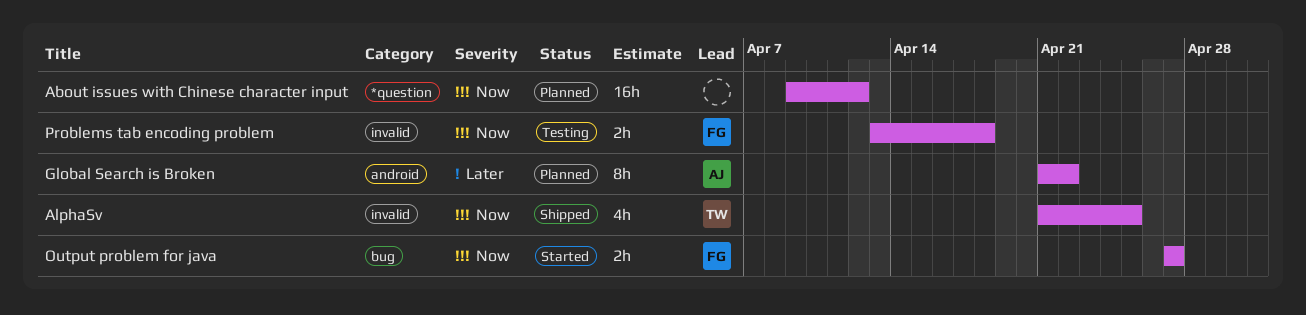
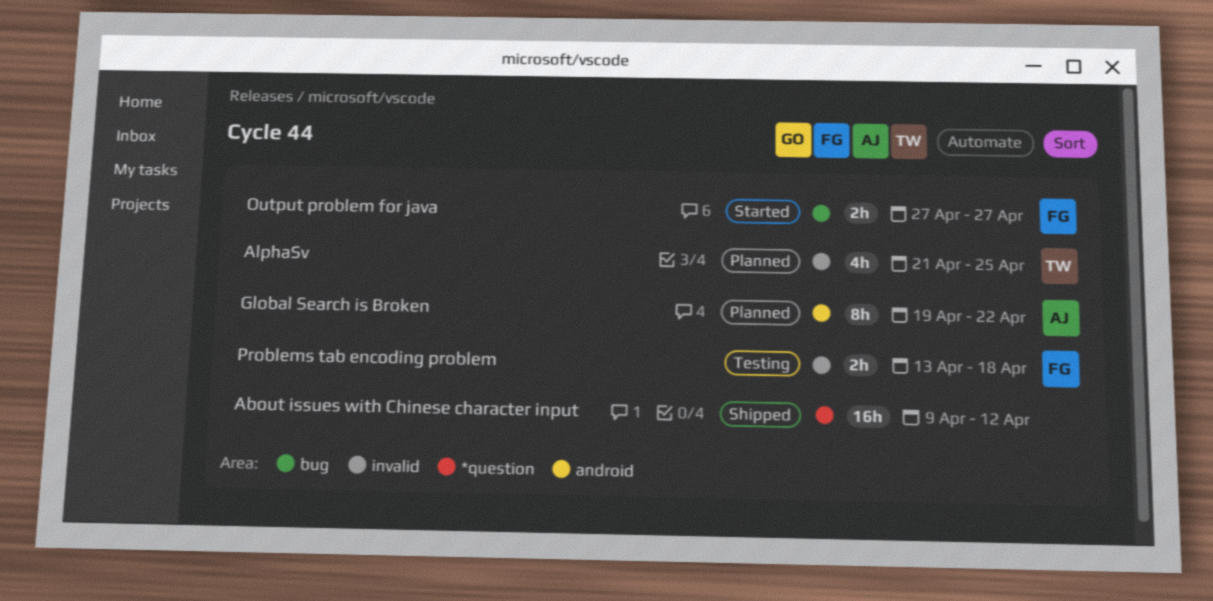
About issues with Chinese character input, status: Planned -> Shipped
AlphaSv, status: Shipped -> Planned
Global Search is Broken, start: Apr 21 -> Apr 19

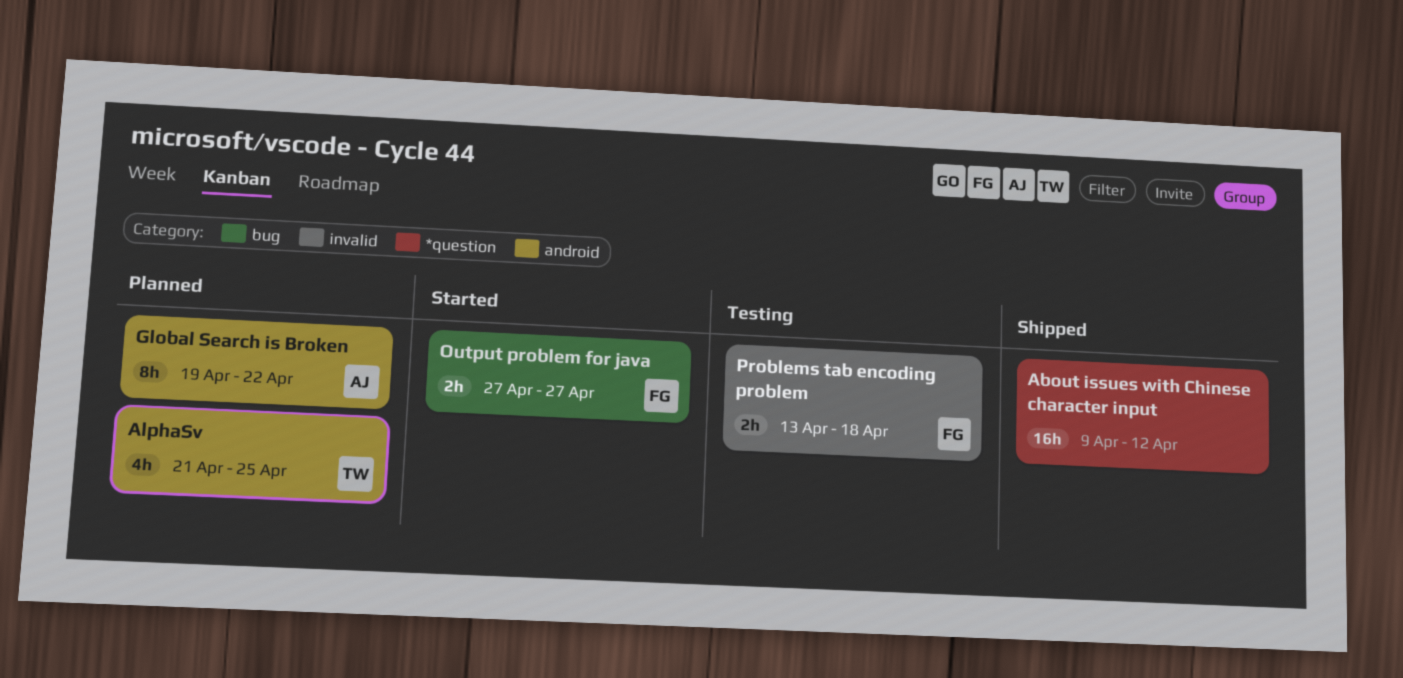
AlphaSv, label: invalid -> android

